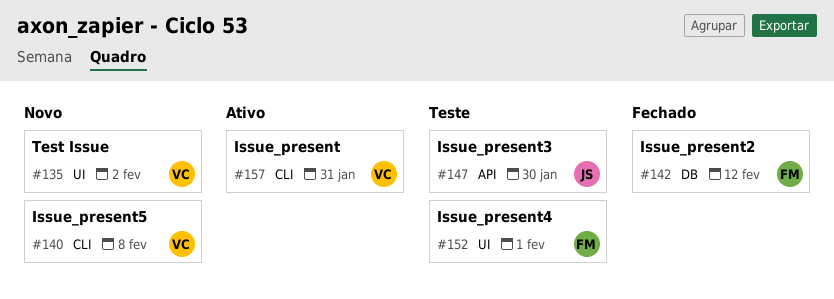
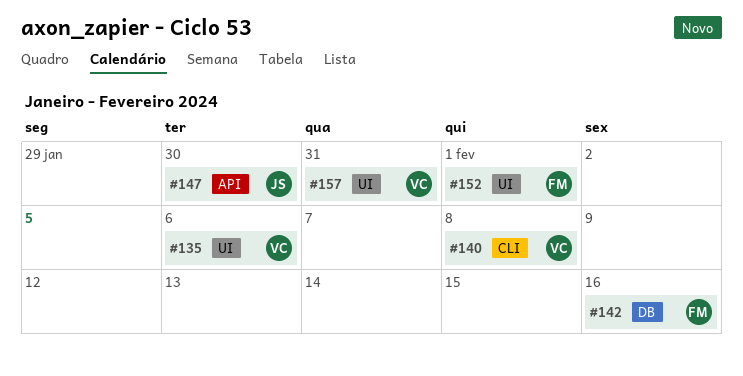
#135, due: Feb 2 -> Feb 6
#142, due: Feb 12 -> Feb 16
#157, label: CLI -> UI

